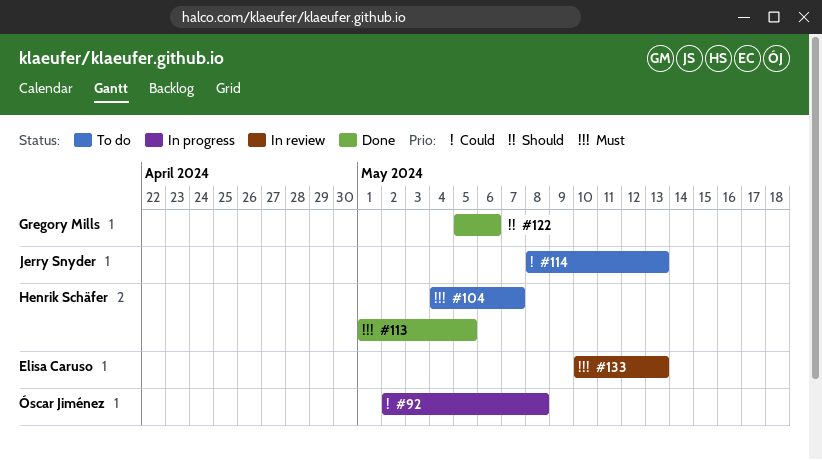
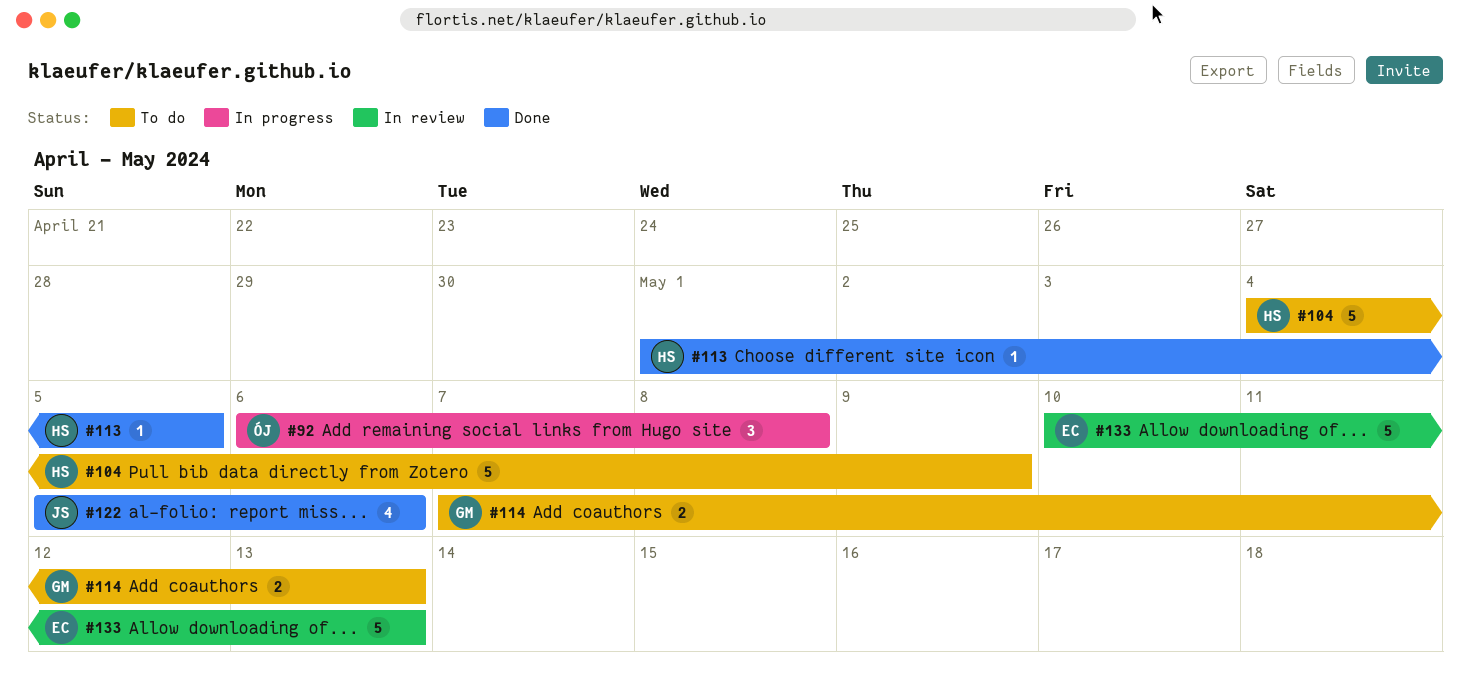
#92, start: May 2 -> May 6
#104, due: May 7 -> May 9
#114, owner: Jerry Snyder -> Gregory Mills
#114, start: May 8 -> May 7
#122, owner: Gregory Mills -> Jerry Snyder

